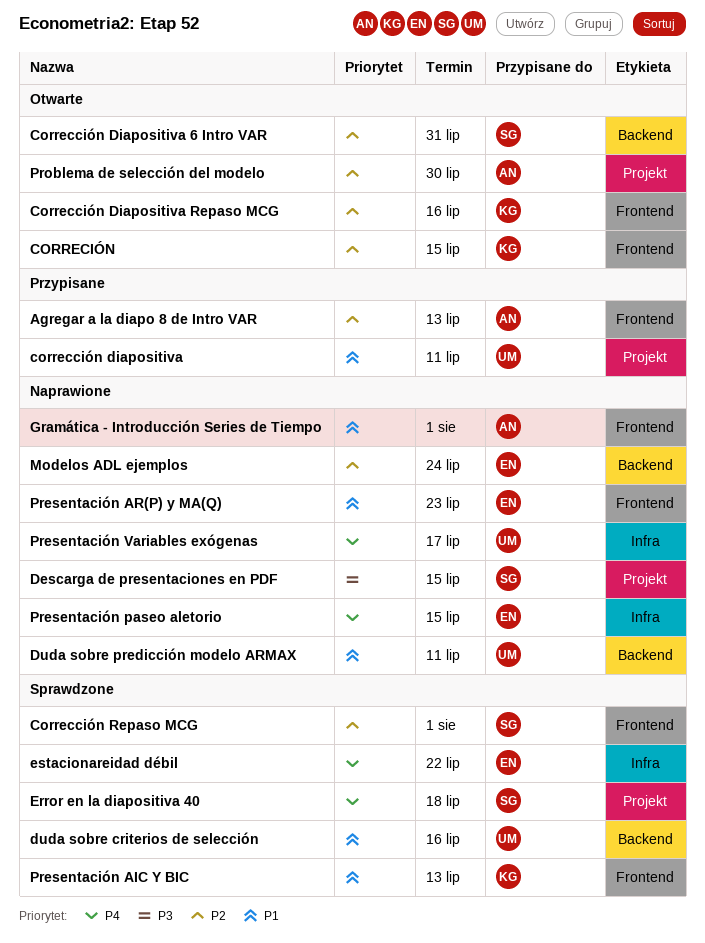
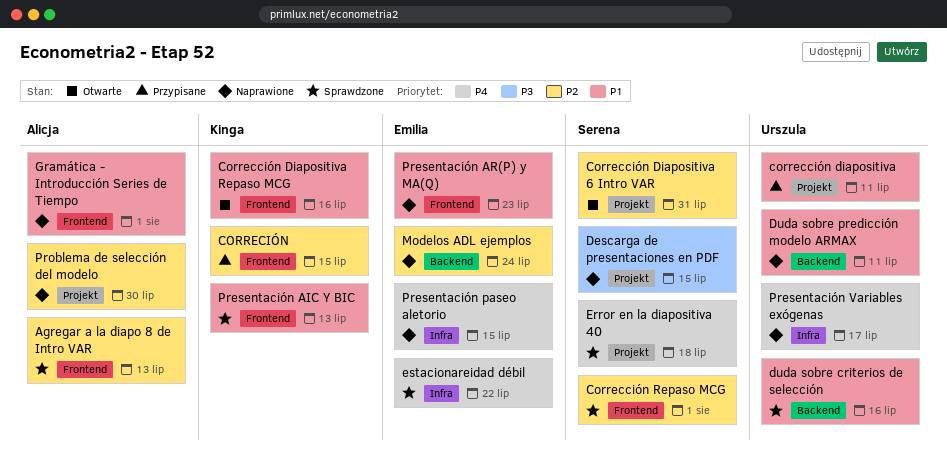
Agregar a la diapo 8 de Intro VAR, status: Przypisane -> Sprawdzone
Corrección Diapositiva 6 Intro VAR, label: Backend -> Projekt
Corrección Diapositiva Repaso MCG, priority: P2 -> P1
CORRECIÓN, status: Otwarte -> Przypisane
Problema de selección del modelo, status: Otwarte -> Naprawione

